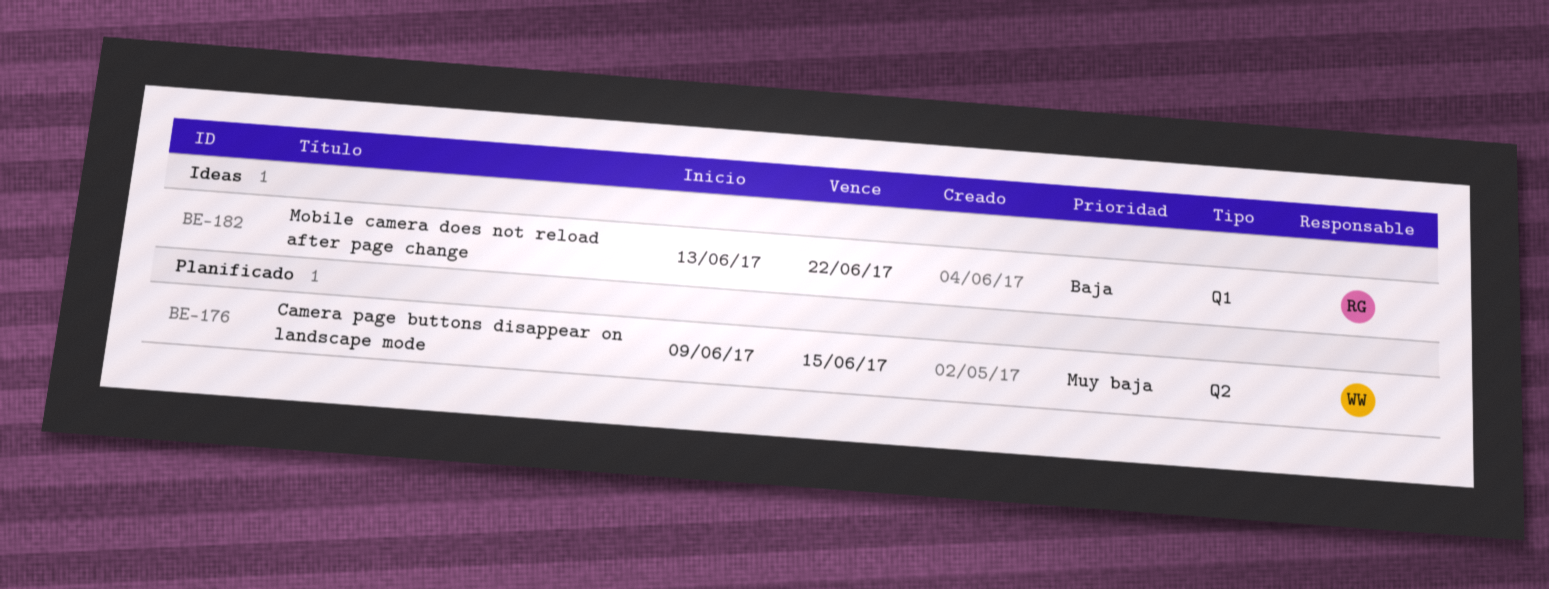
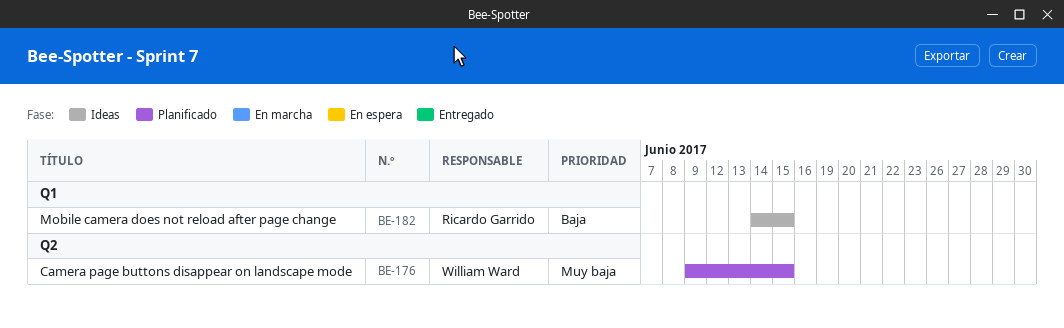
BE-182, start: Jun 13 -> Jun 14
BE-182, due: Jun 22 -> Jun 15

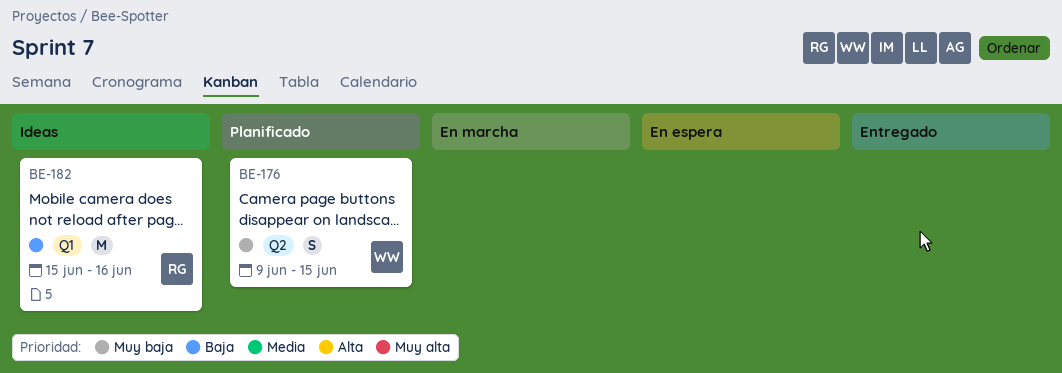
BE-182, start: Jun 14 -> Jun 15
BE-182, due: Jun 15 -> Jun 16

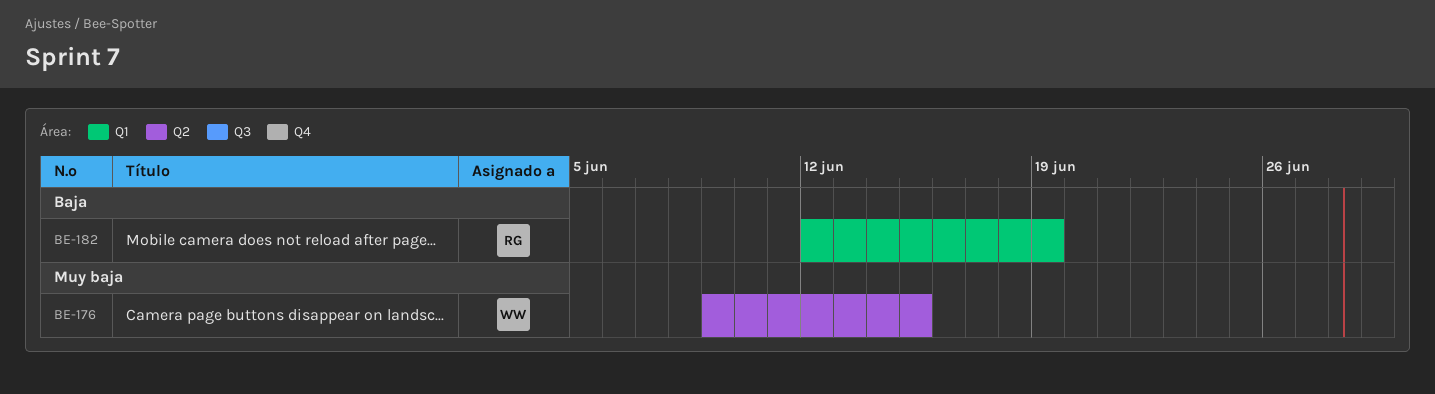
BE-182, start: Jun 15 -> Jun 12
BE-182, due: Jun 16 -> Jun 19

